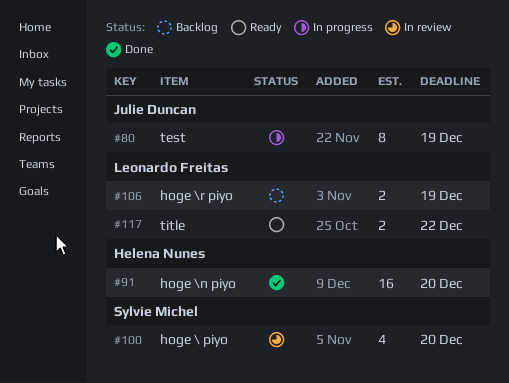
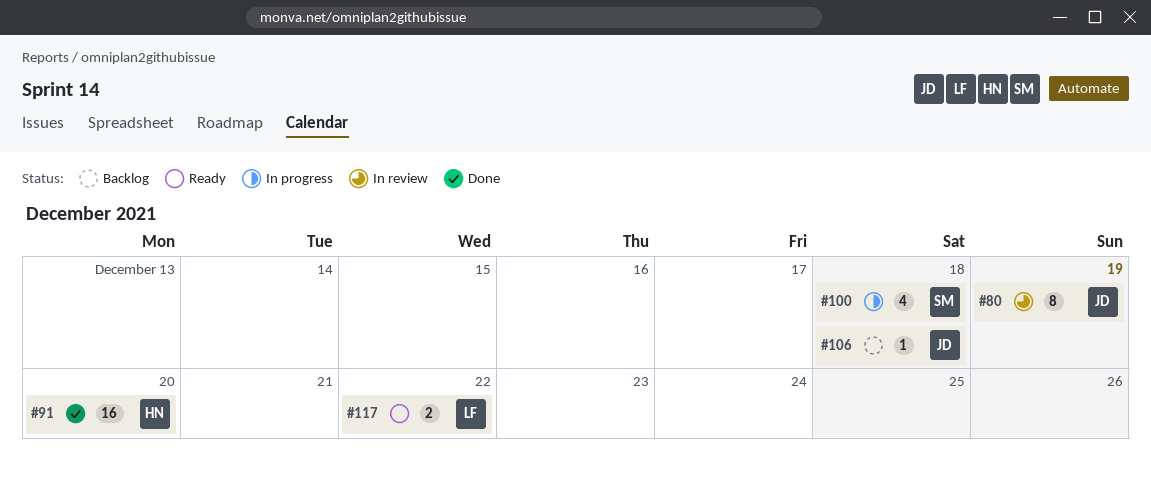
#80, status: In progress -> In review
#100, status: In review -> In progress
#100, due: Dec 20 -> Dec 18
#106, owner: Leonardo Freitas -> Julie Duncan
#106, estimate: 2 -> 1
#106, due: Dec 19 -> Dec 18

